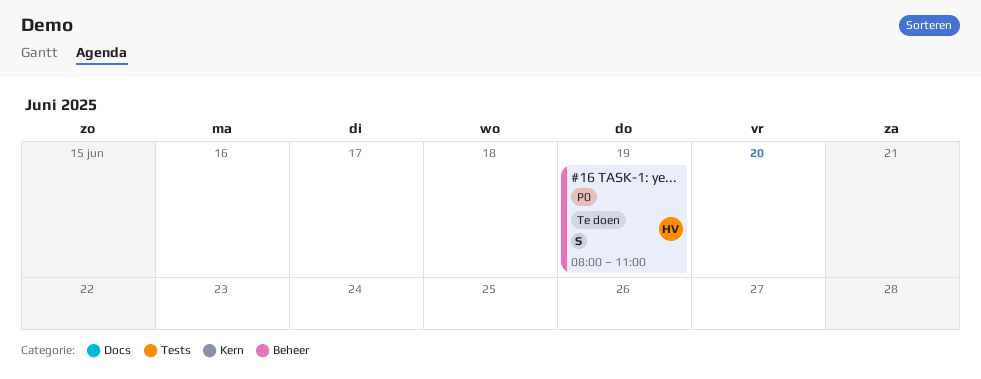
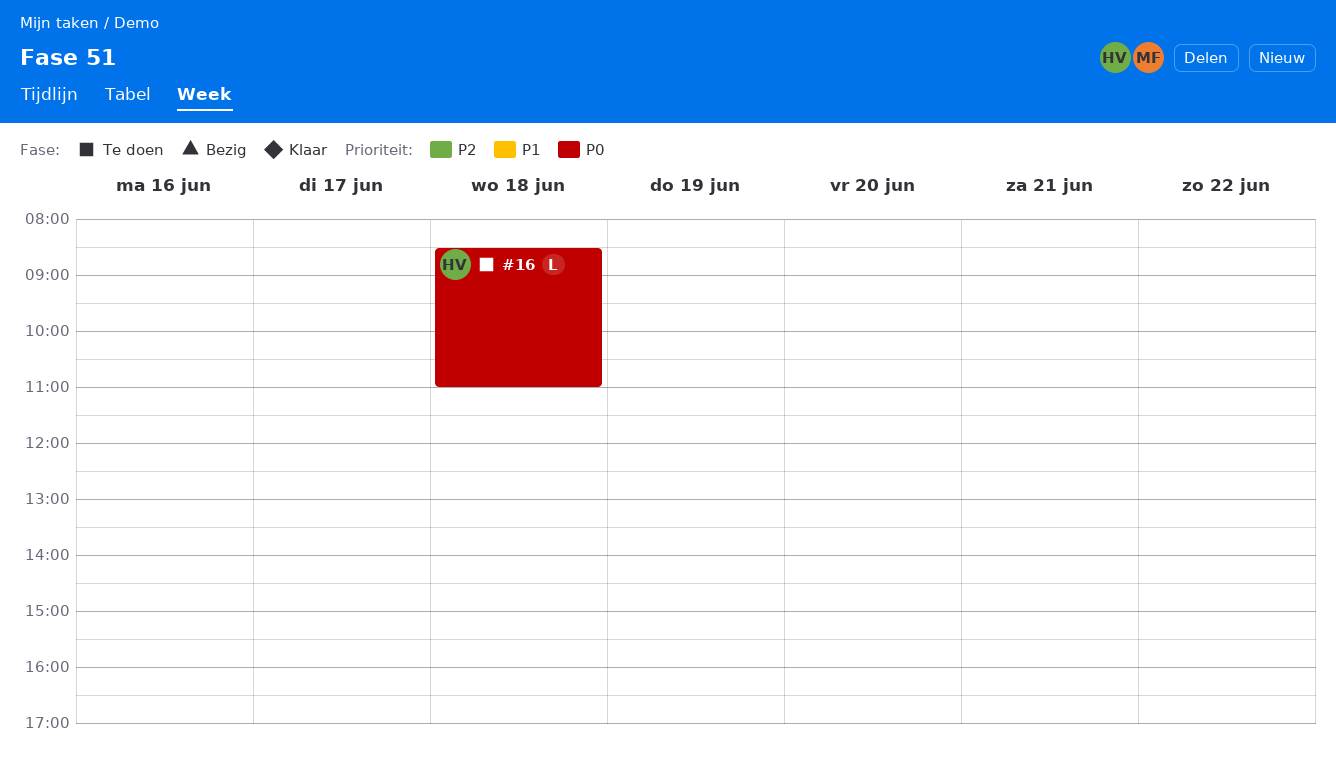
#16, estimate: S -> L
#16, day: Jun 19 -> Jun 18
#16, begins: 08:00 -> 08:30

